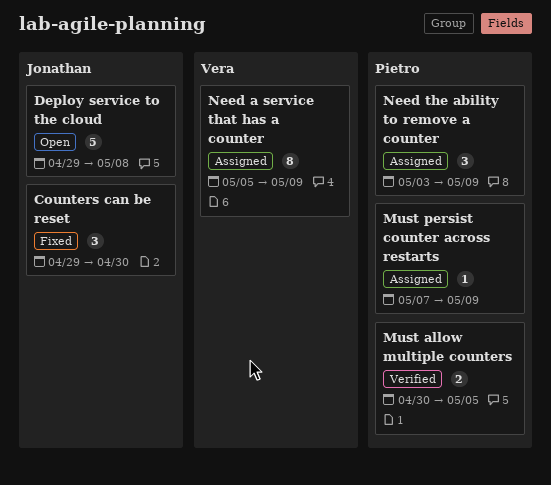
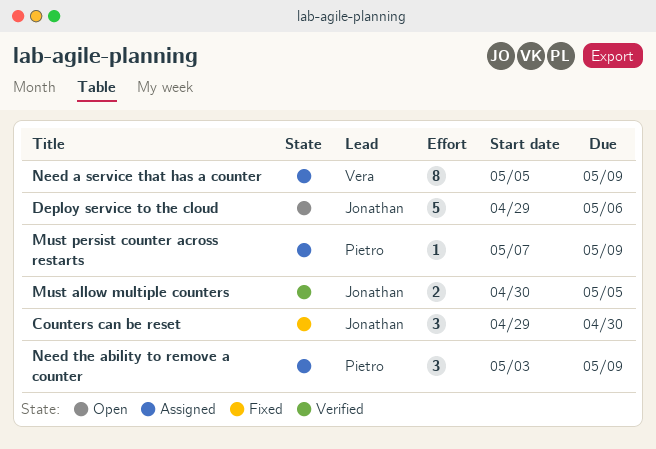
Deploy service to the cloud, due: May 8 -> May 6
Must allow multiple counters, owner: Pietro -> Jonathan

